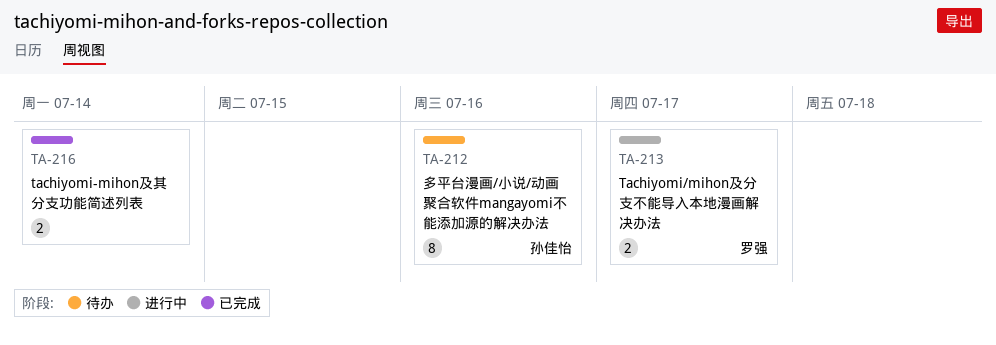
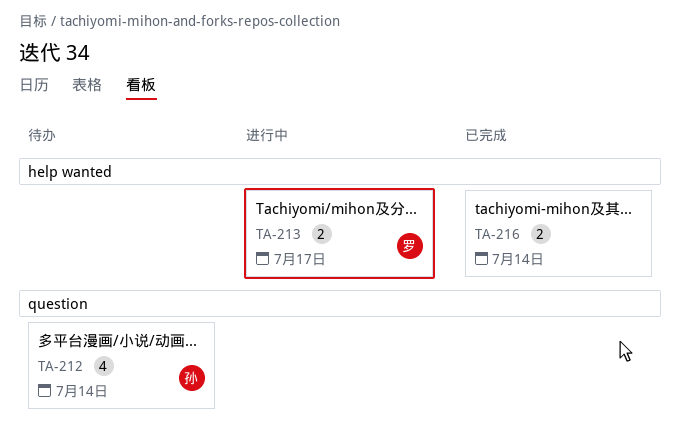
TA-212, estimate: 8 -> 4
TA-212, due: Jul 16 -> Jul 14

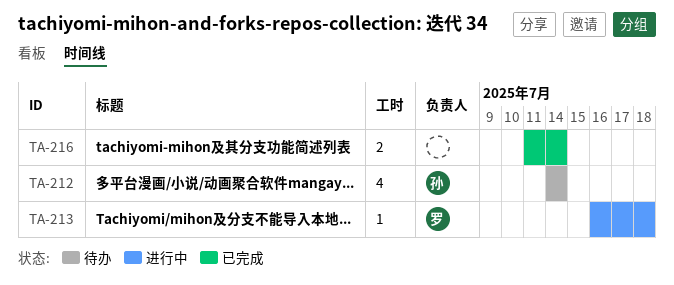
TA-213, estimate: 2 -> 1
TA-213, due: Jul 17 -> Jul 18

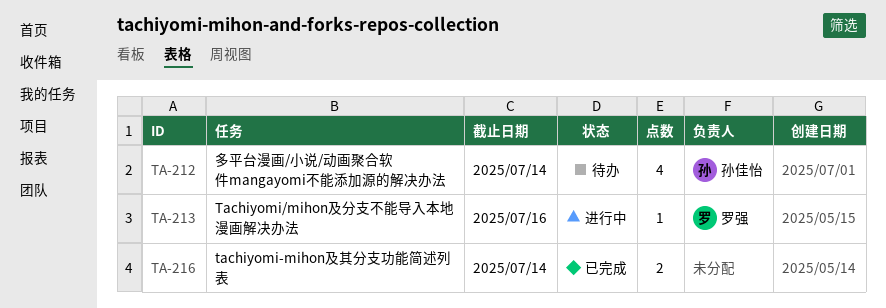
TA-213, due: Jul 18 -> Jul 16

